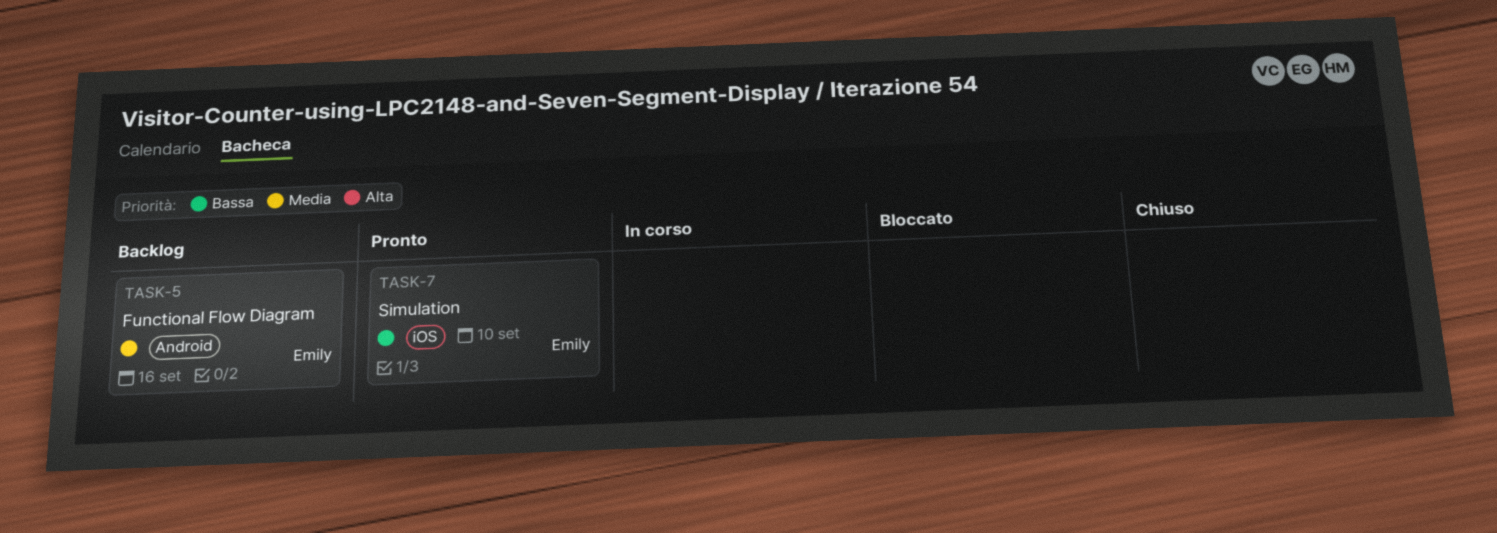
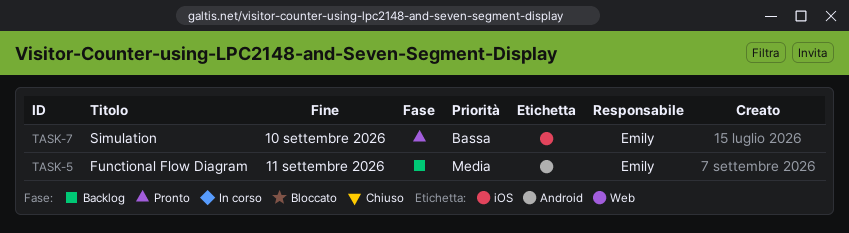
TASK-5, due: Sep 16 -> Sep 11

